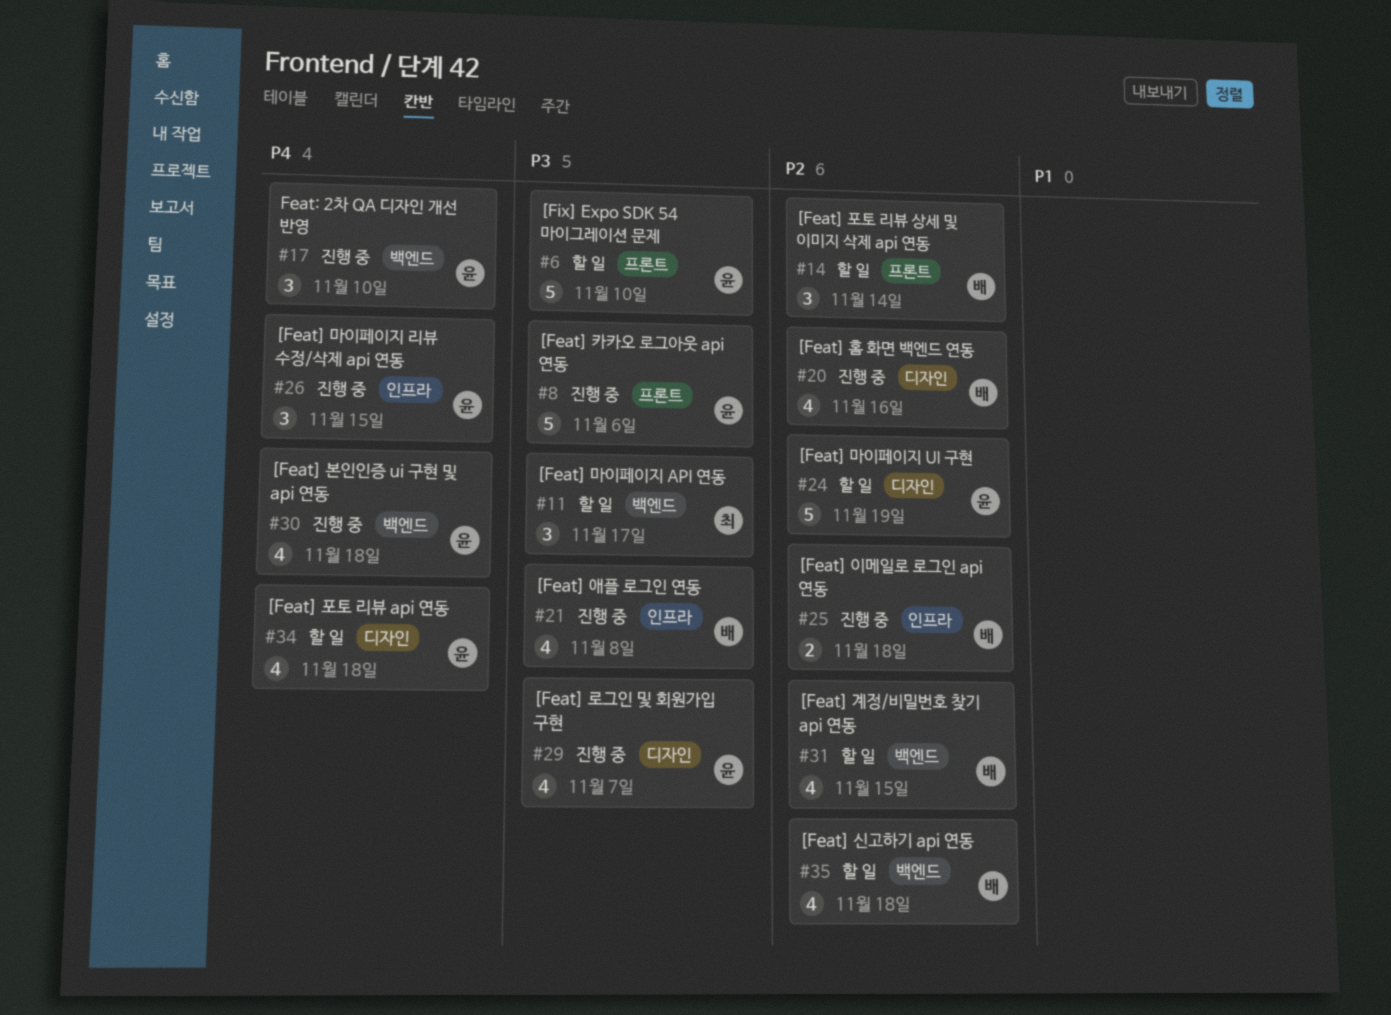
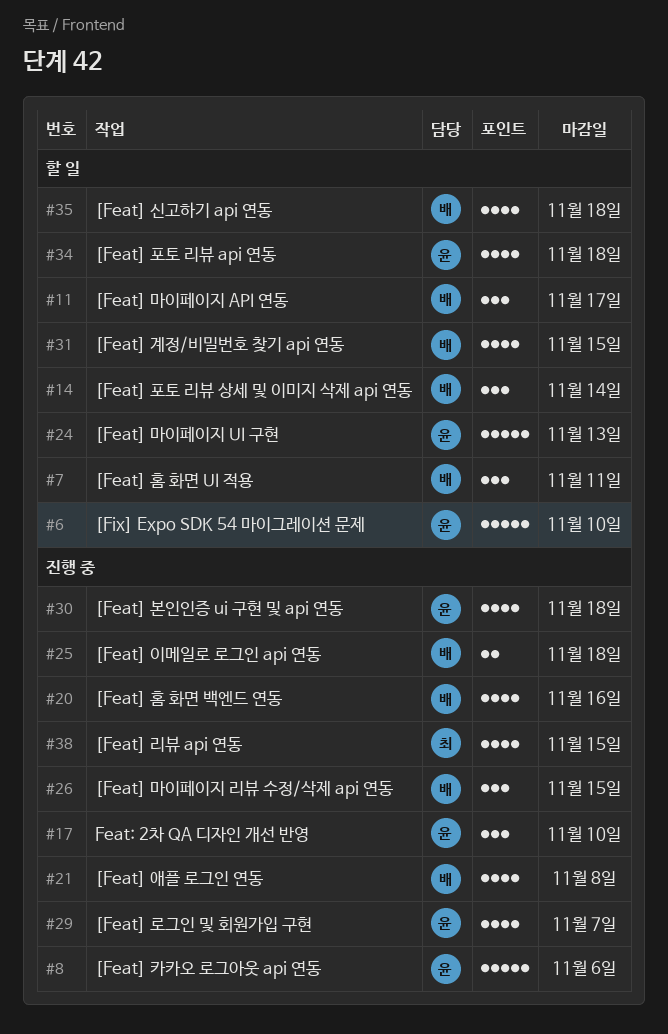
#7: none -> present
#11, owner: 최 -> 배
#24, due: Nov 19 -> Nov 13
#26, owner: 윤 -> 배
#38: none -> present

